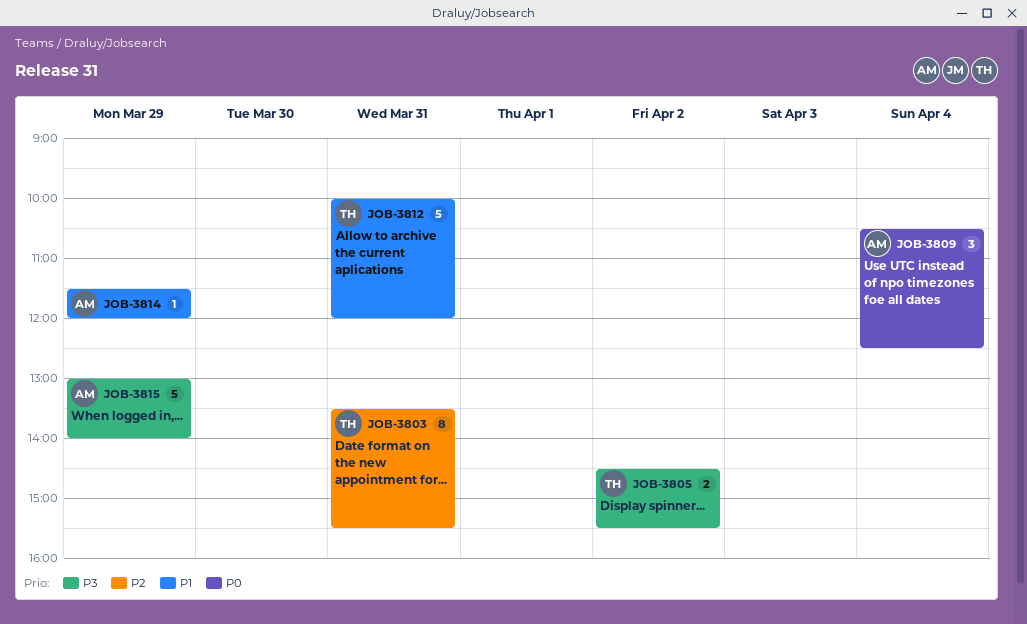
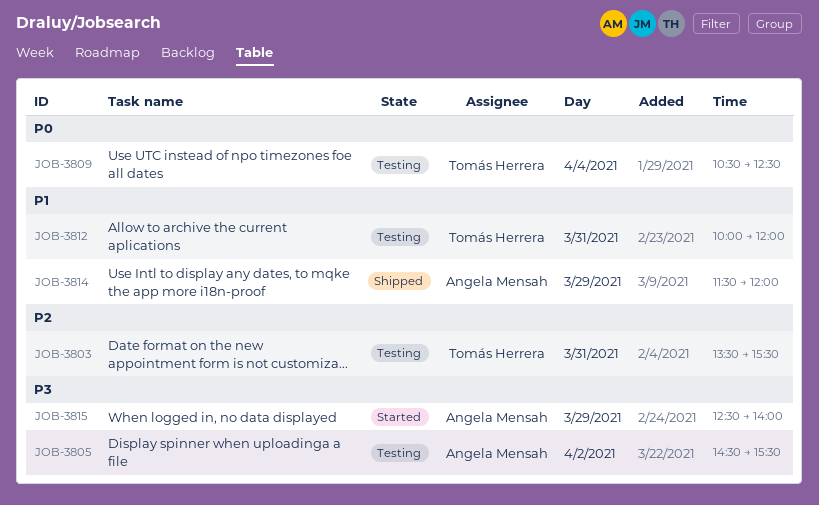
JOB-3805, owner: Tomás Herrera -> Angela Mensah
JOB-3809, owner: Angela Mensah -> Tomás Herrera
JOB-3815, begins: 13:00 -> 12:30

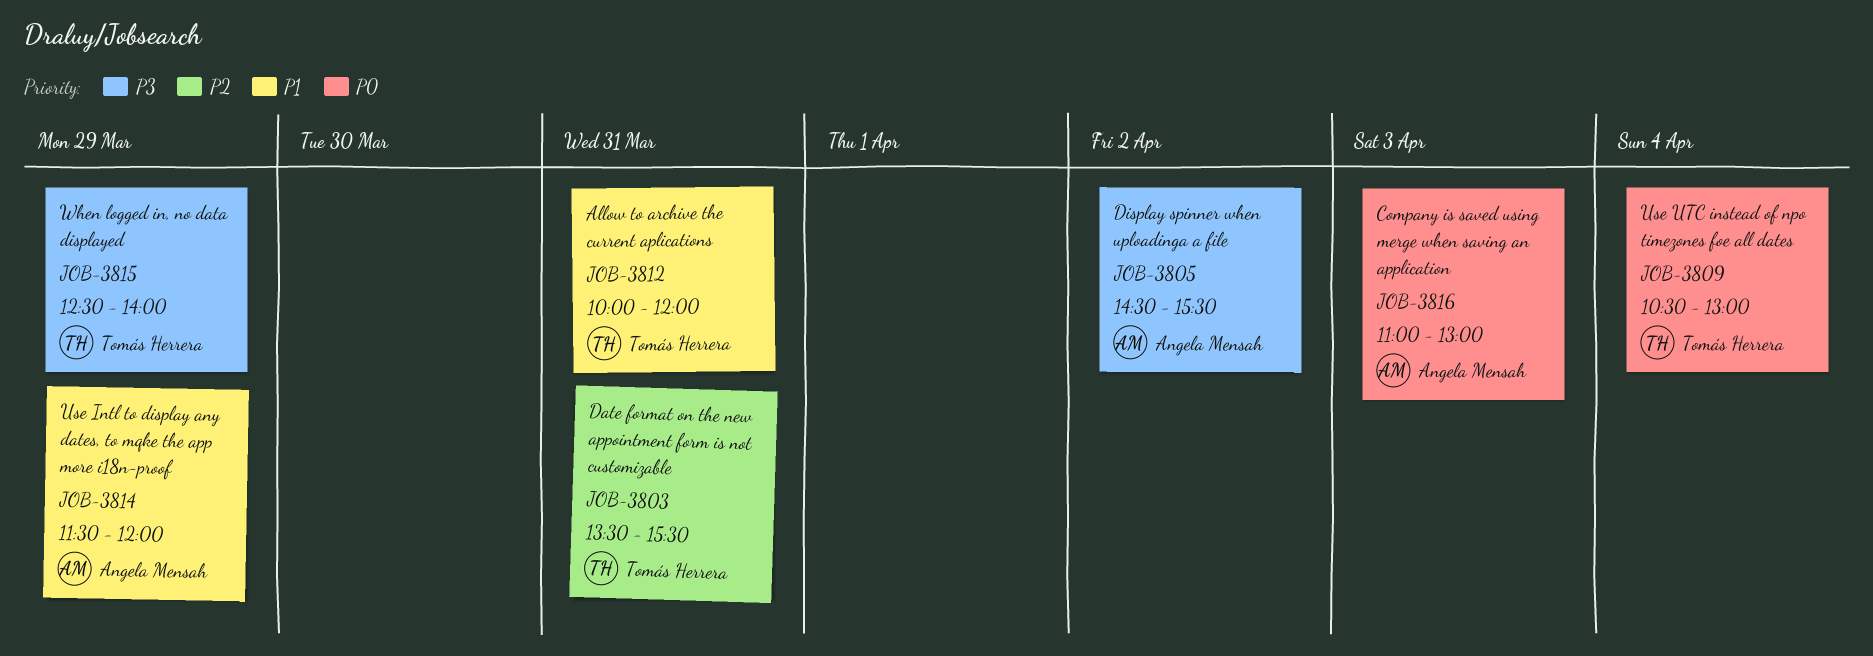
JOB-3809, ends: 12:30 -> 13:00
JOB-3815, owner: Angela Mensah -> Tomás Herrera
JOB-3816: none -> present

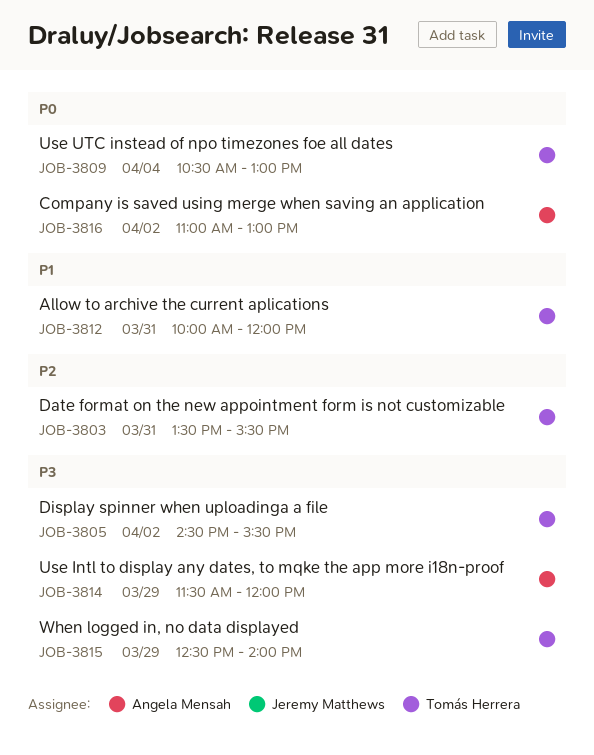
JOB-3805, owner: Angela Mensah -> Tomás Herrera
JOB-3814, priority: P1 -> P3
JOB-3816, day: Apr 3 -> Apr 2

